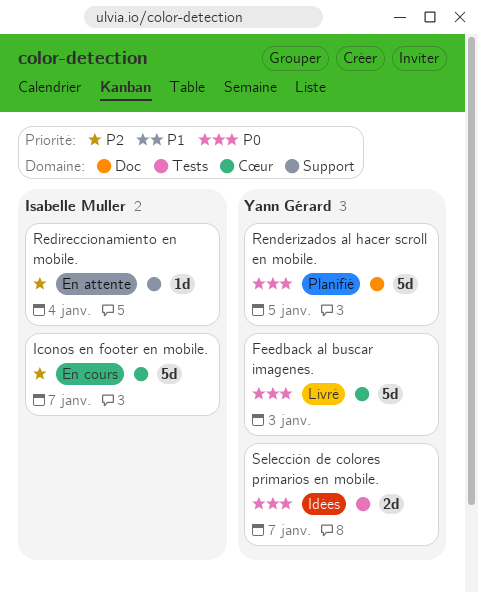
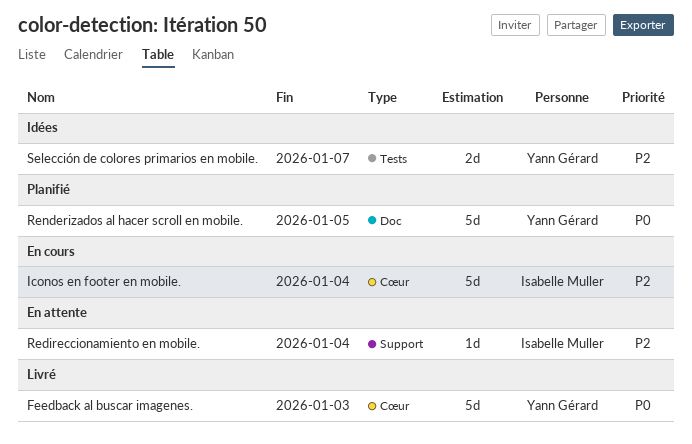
Iconos en footer en mobile., due: Jan 7 -> Jan 4
Selección de colores primarios en mobile., priority: P0 -> P2

